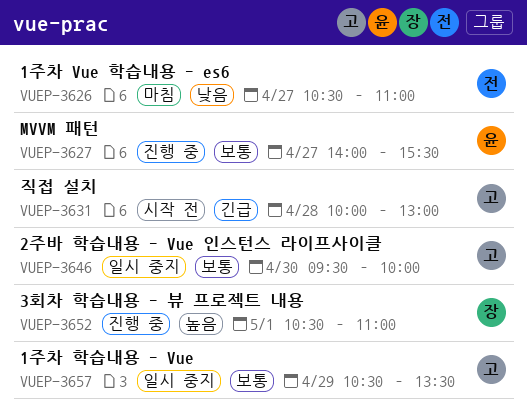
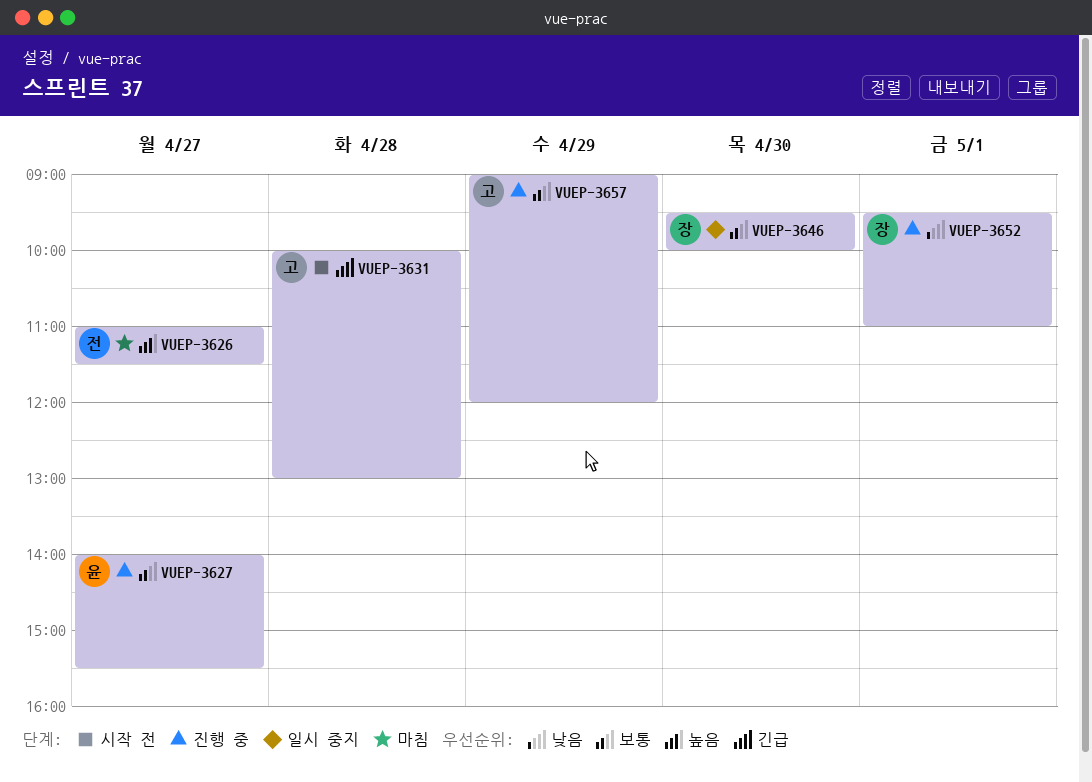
VUEP-3626, priority: 낮음 -> 높음
VUEP-3626, begins: 10:30 -> 11:00
VUEP-3626, ends: 11:00 -> 11:30
VUEP-3646, owner: 고 -> 장
VUEP-3652, priority: 높음 -> 낮음
VUEP-3652, begins: 10:30 -> 09:30
VUEP-3657, status: 일시 중지 -> 진행 중
VUEP-3657, begins: 10:30 -> 09:00
VUEP-3657, ends: 13:30 -> 12:00

